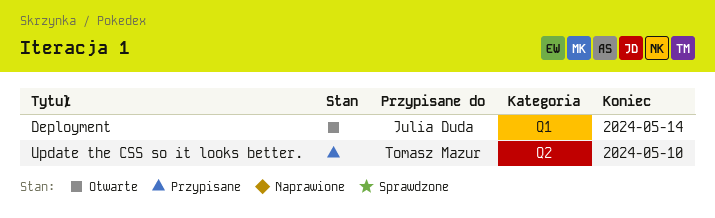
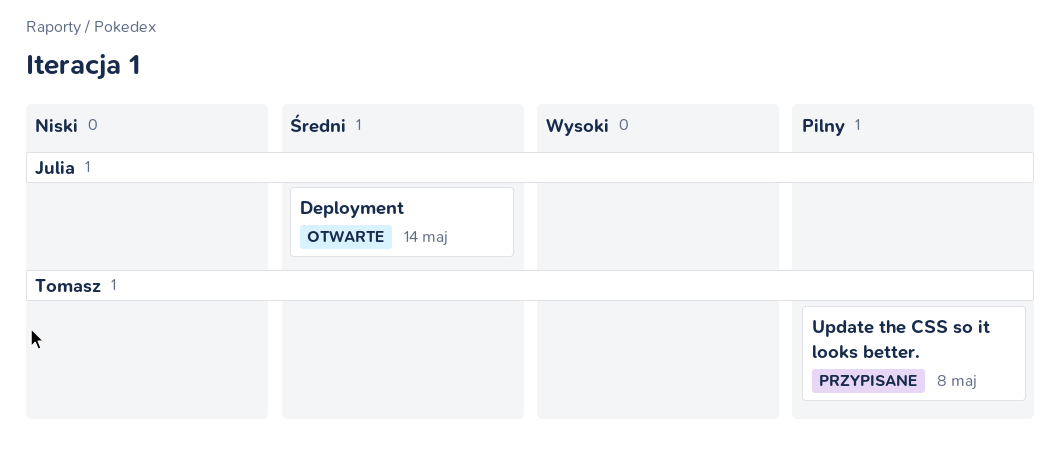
Update the CSS so it looks better., due: May 10 -> May 8

